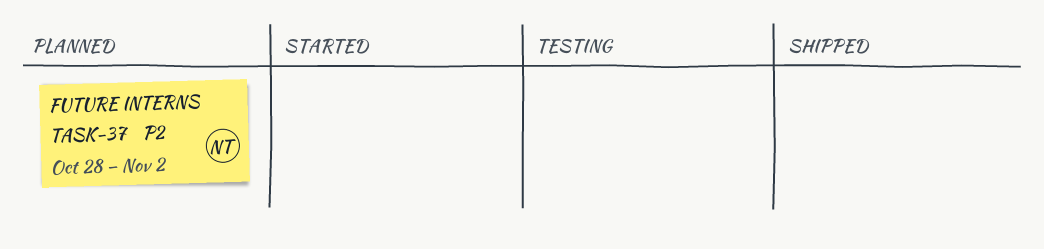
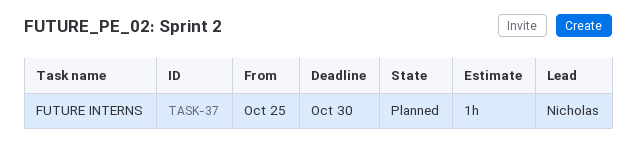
TASK-37, start: Oct 28 -> Oct 25
TASK-37, due: Nov 2 -> Oct 30

